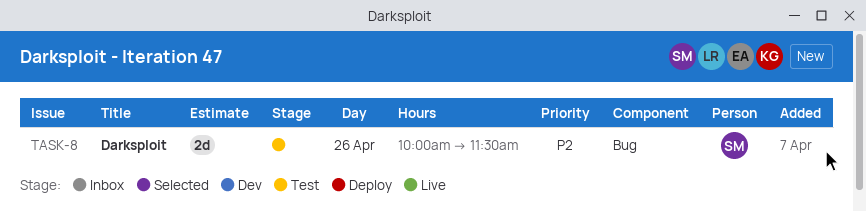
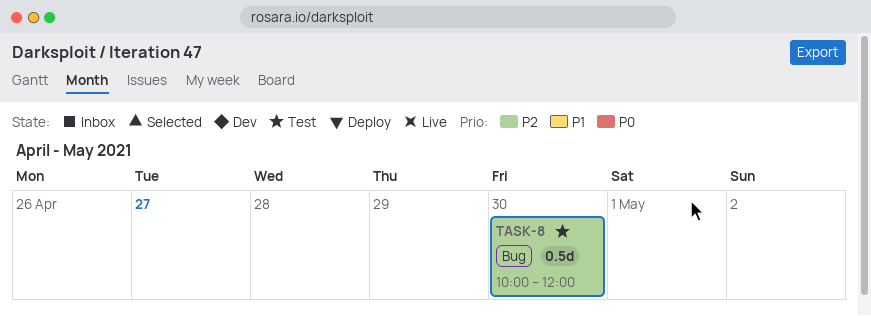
TASK-8, estimate: 2d -> 0.5d
TASK-8, day: Apr 26 -> Apr 30
TASK-8, ends: 11:30 -> 12:00

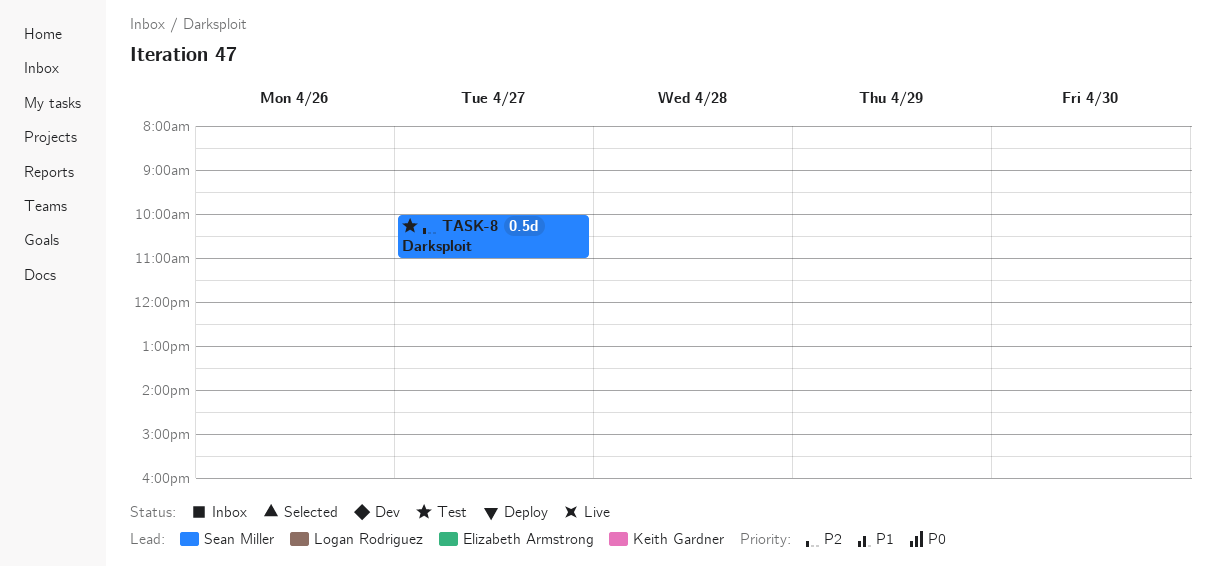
TASK-8, day: Apr 30 -> Apr 27
TASK-8, ends: 12:00 -> 11:00

